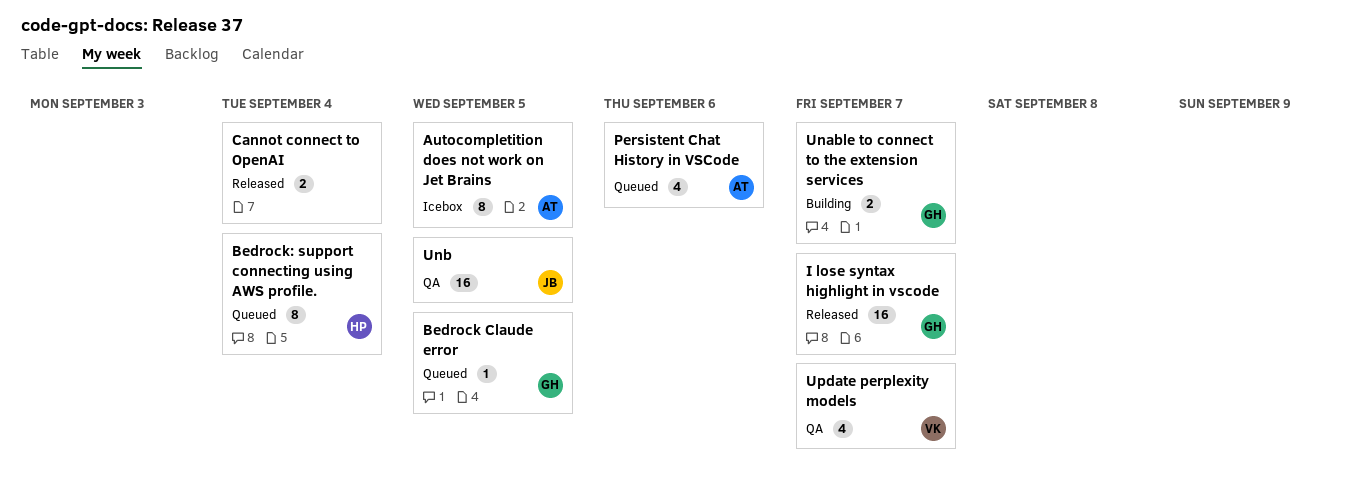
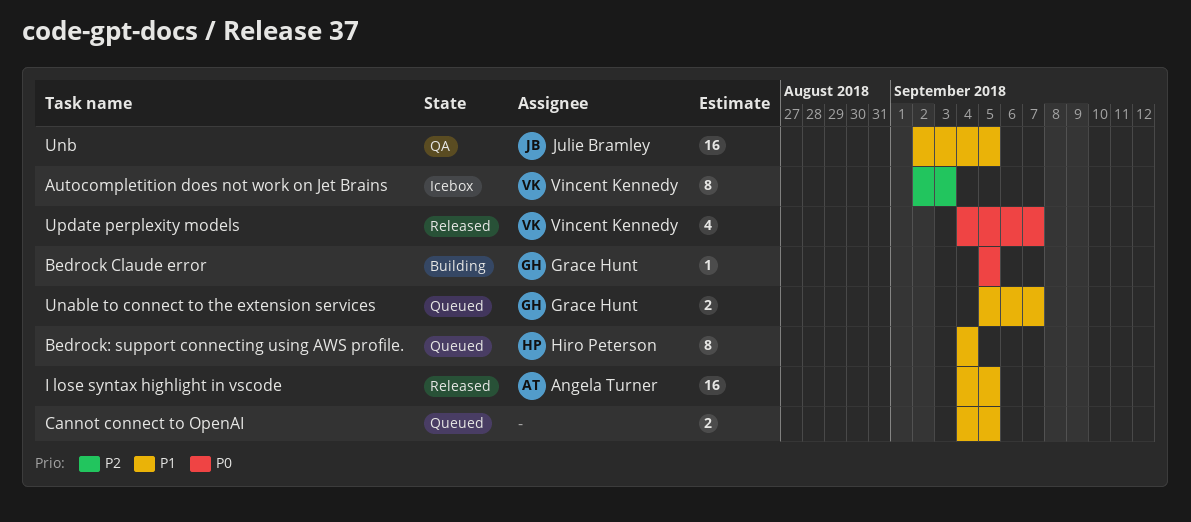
Autocompletition does not work on Jet Brains, owner: Angela Turner -> Vincent Kennedy
Autocompletition does not work on Jet Brains, due: Sep 5 -> Sep 3
Bedrock Claude error, status: Queued -> Building
Cannot connect to OpenAI, status: Released -> Queued
Cannot connect to OpenAI, due: Sep 4 -> Sep 5
I lose syntax highlight in vscode, owner: Grace Hunt -> Angela Turner
I lose syntax highlight in vscode, due: Sep 7 -> Sep 5
Persistent Chat History in VSCode: present -> none
Unable to connect to the extension services, status: Building -> Queued
Update perplexity models, status: QA -> Released

